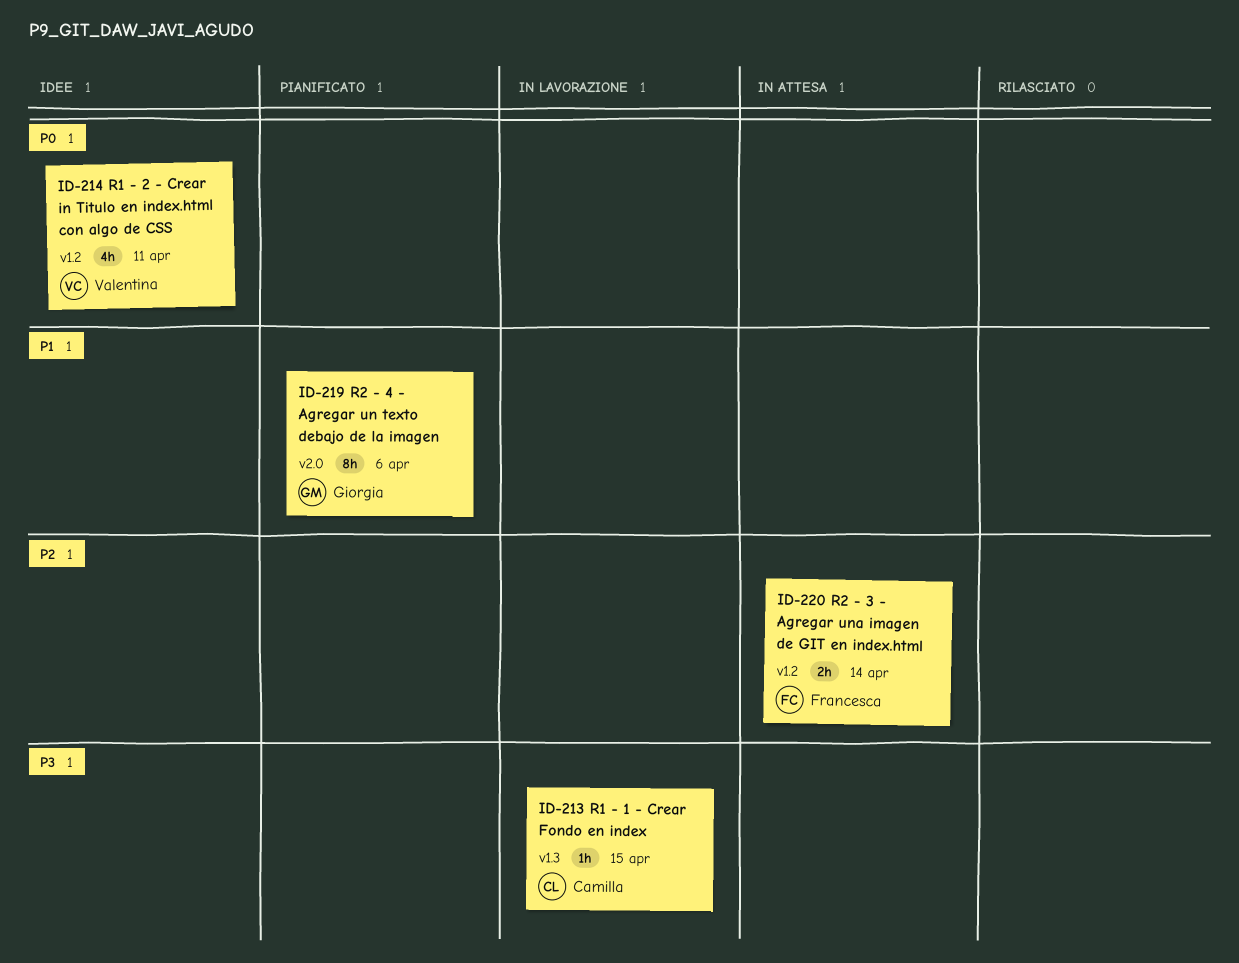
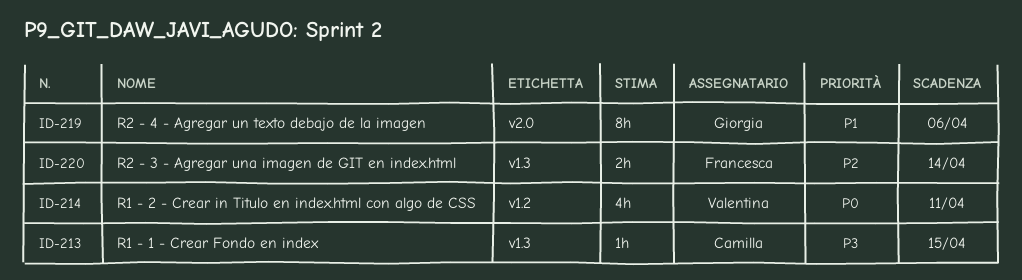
ID-220, label: v1.2 -> v1.3

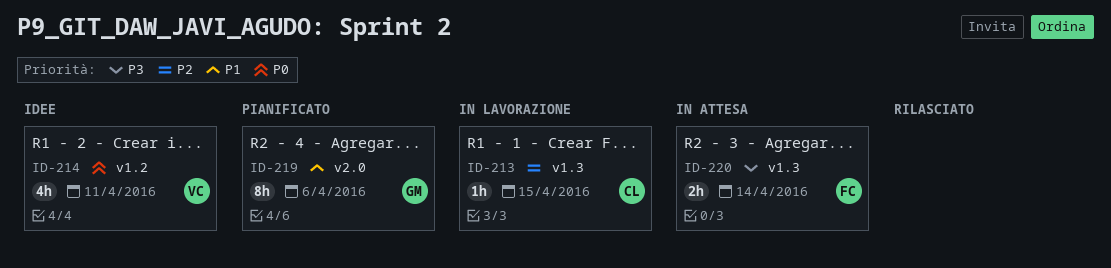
ID-213, priority: P3 -> P2
ID-220, priority: P2 -> P3

